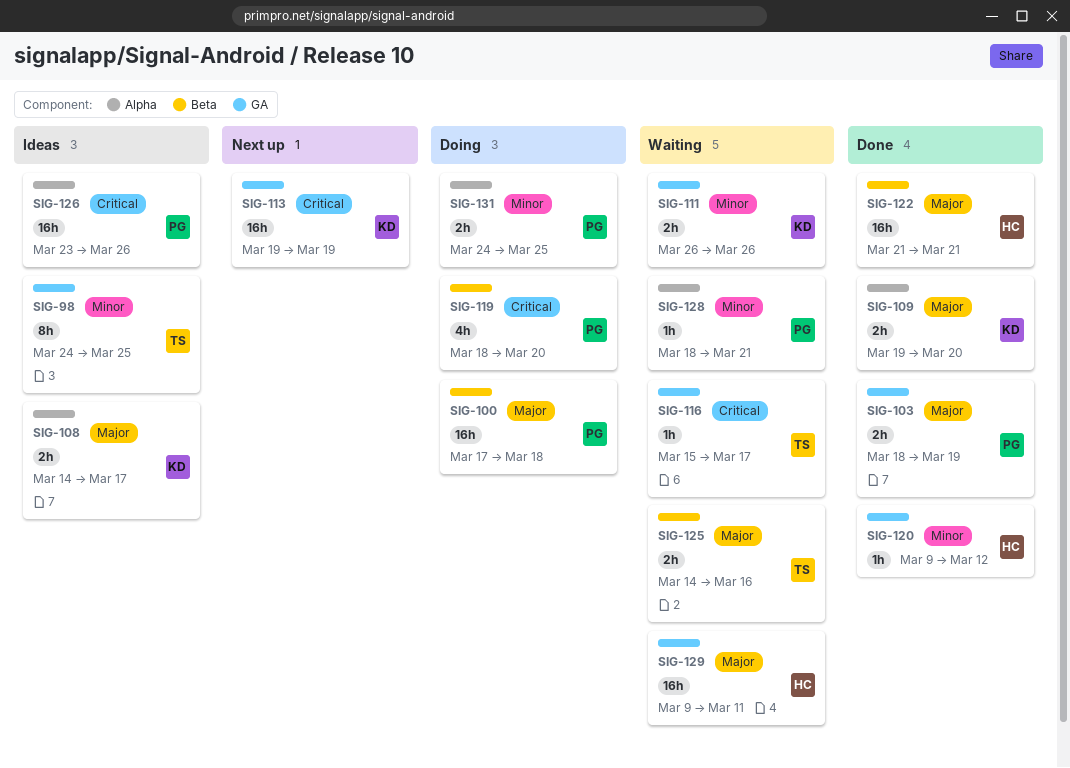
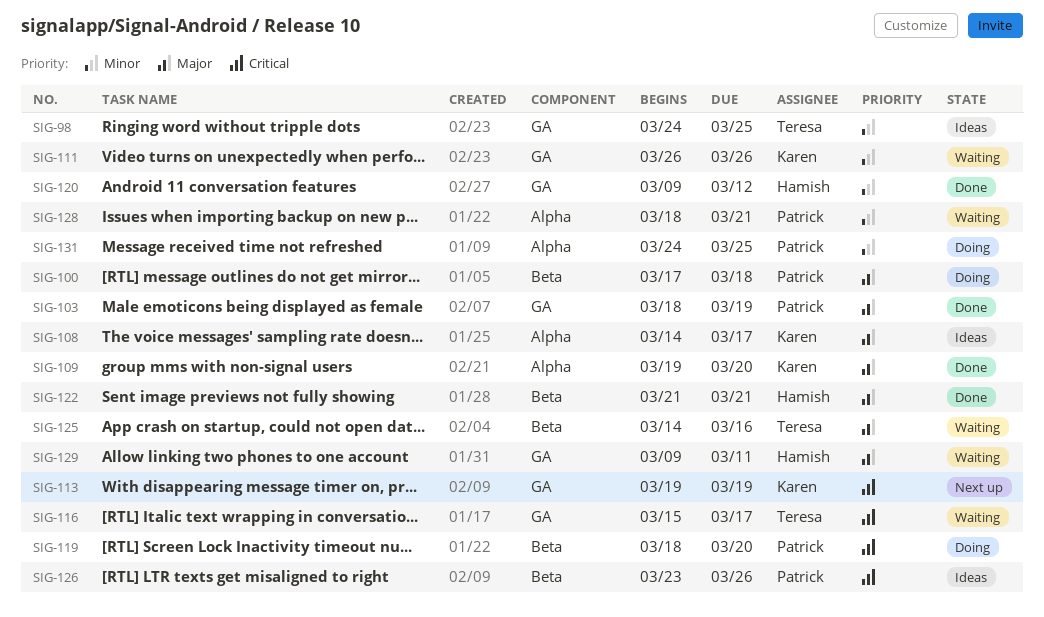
SIG-126, label: Alpha -> Beta

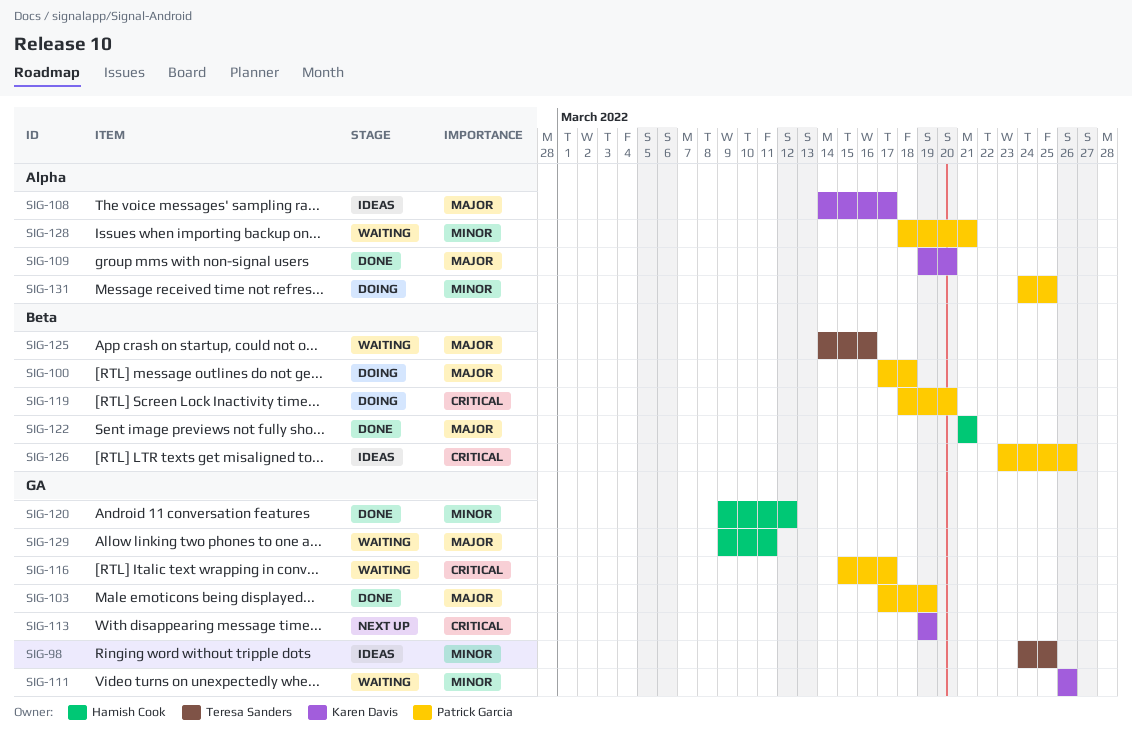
SIG-103, start: Mar 18 -> Mar 17
SIG-116, owner: Teresa Sanders -> Patrick Garcia

